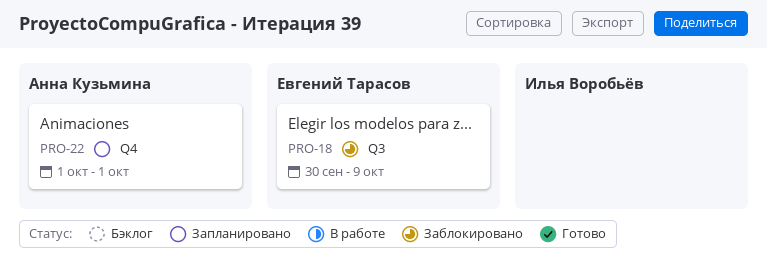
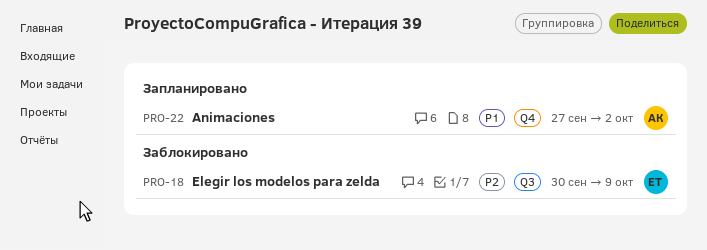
PRO-22, start: Oct 1 -> Sep 27
PRO-22, due: Oct 1 -> Oct 2

